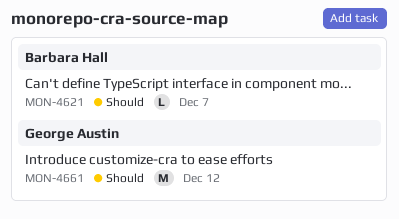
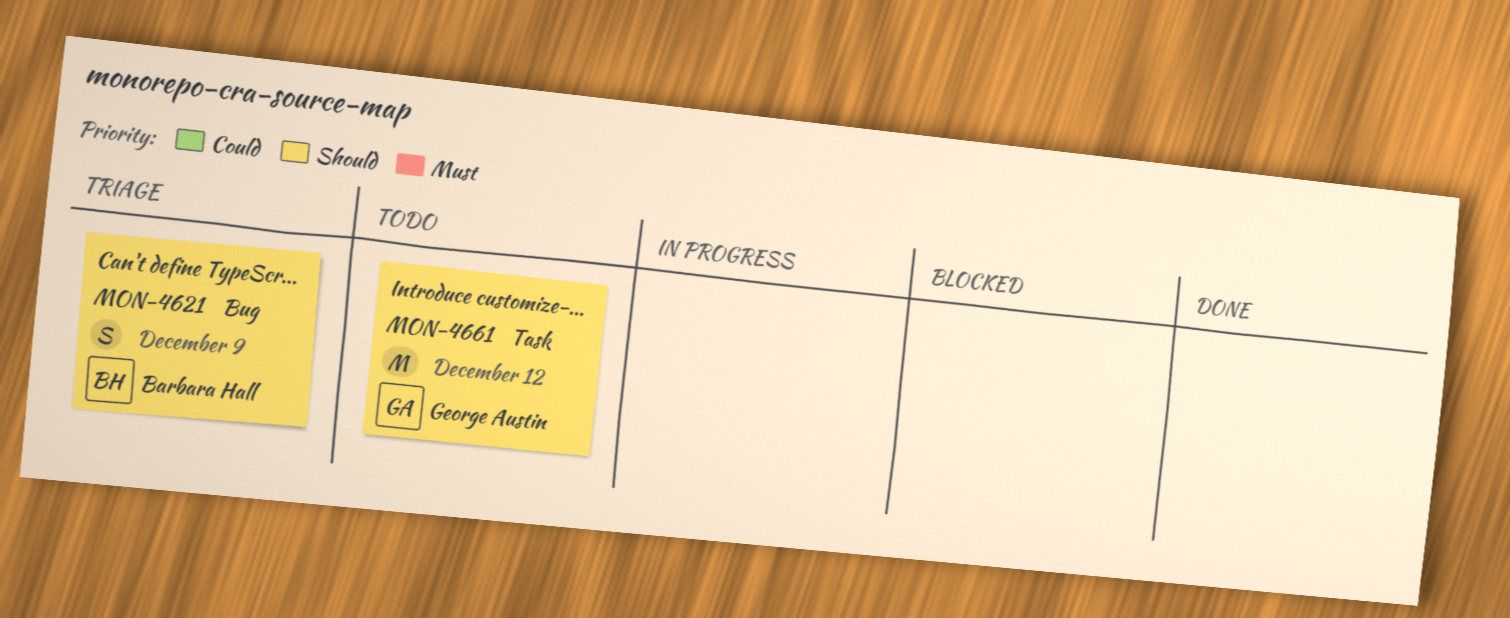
MON-4621, estimate: L -> S
MON-4621, due: Dec 7 -> Dec 9

